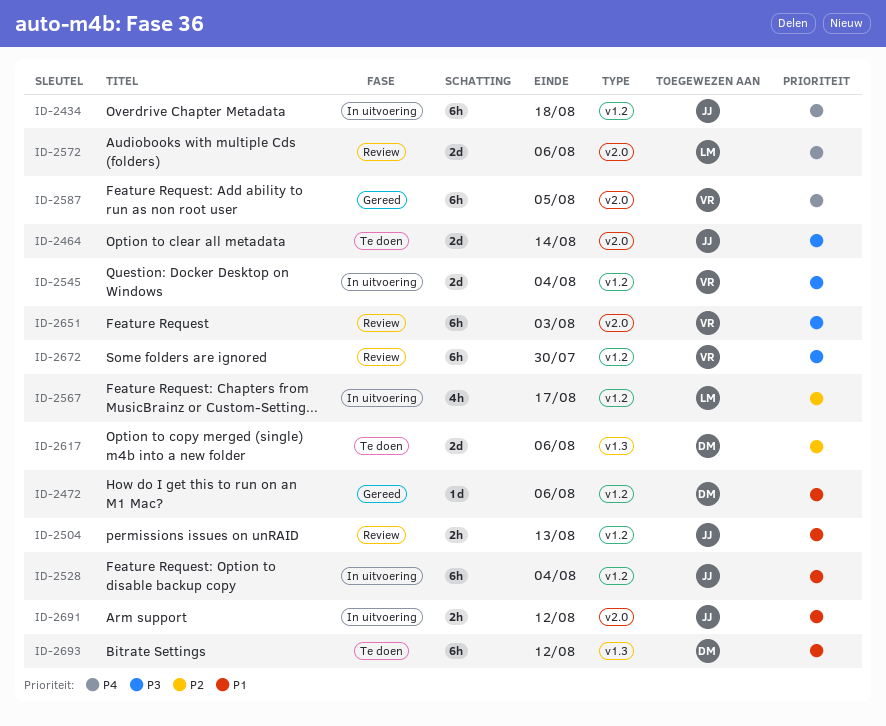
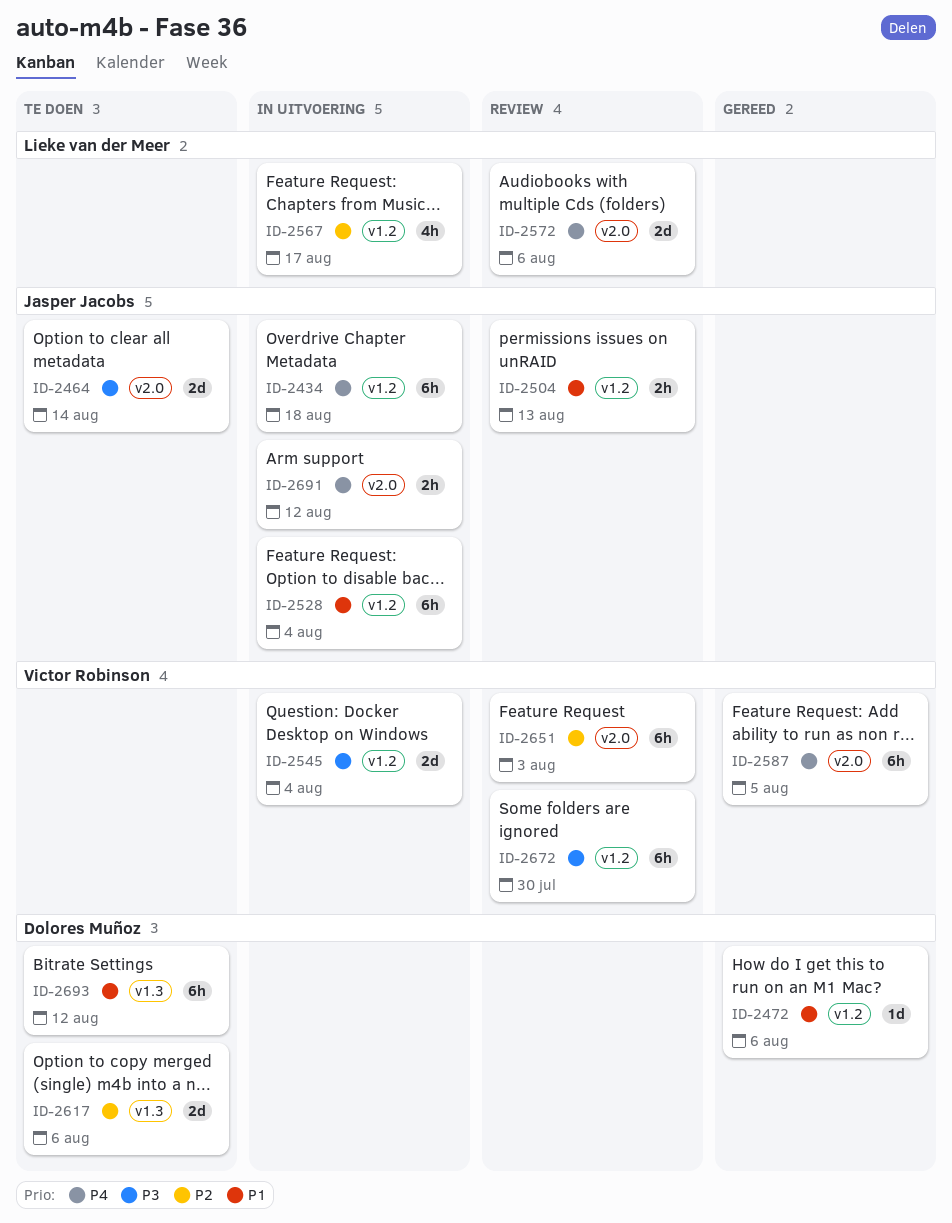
ID-2651, priority: P3 -> P2
ID-2691, priority: P1 -> P4

